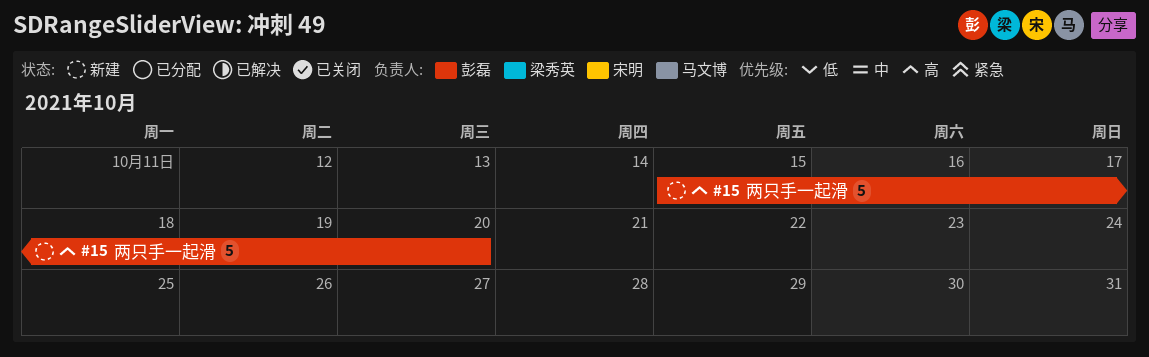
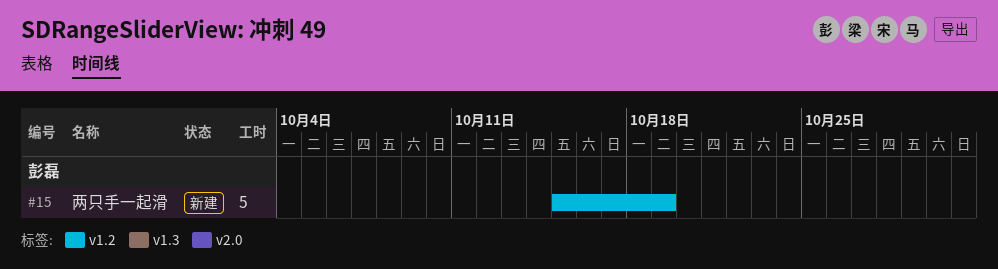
#15, due: Oct 20 -> Oct 19

